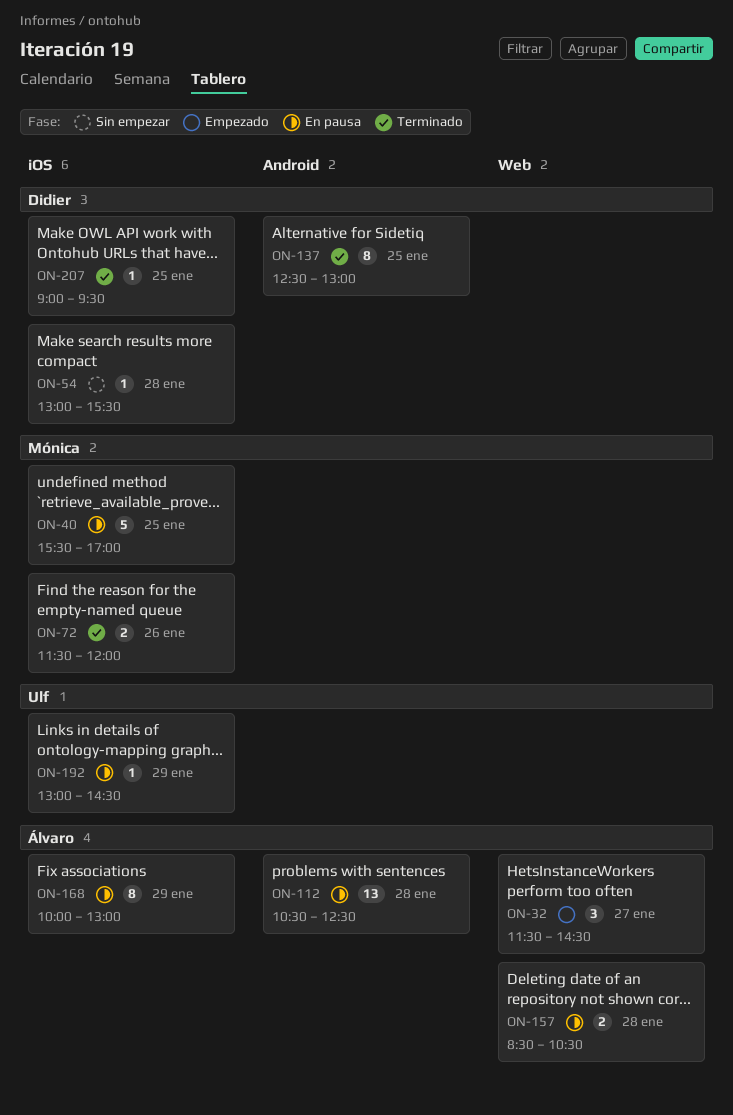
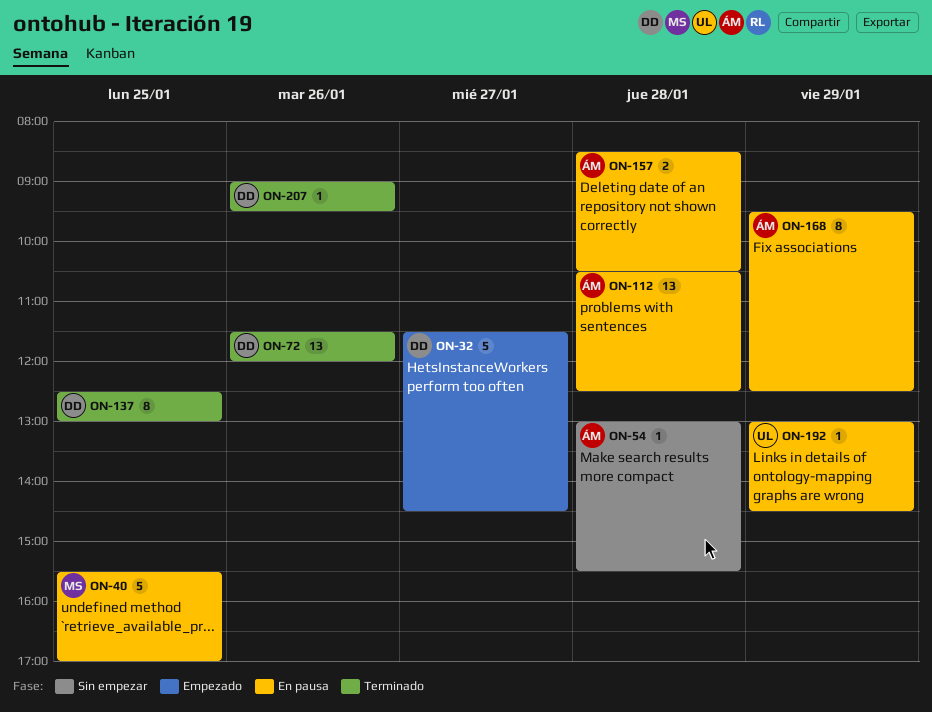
ON-32, owner: Álvaro -> Didier
ON-32, estimate: 3 -> 5
ON-54, owner: Didier -> Álvaro
ON-72, owner: Mónica -> Didier
ON-72, estimate: 2 -> 13
ON-168, begins: 10:00 -> 09:30
ON-168, ends: 13:00 -> 12:30
ON-207, day: Jan 25 -> Jan 26

